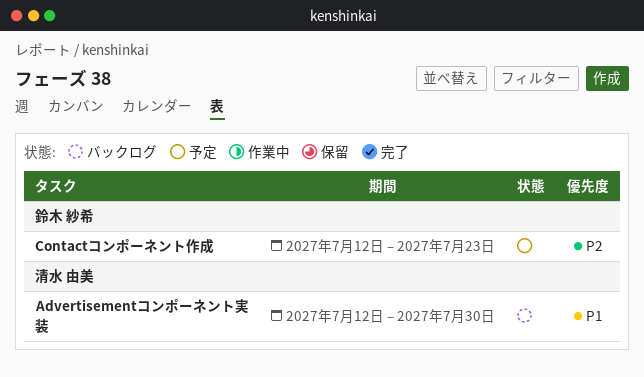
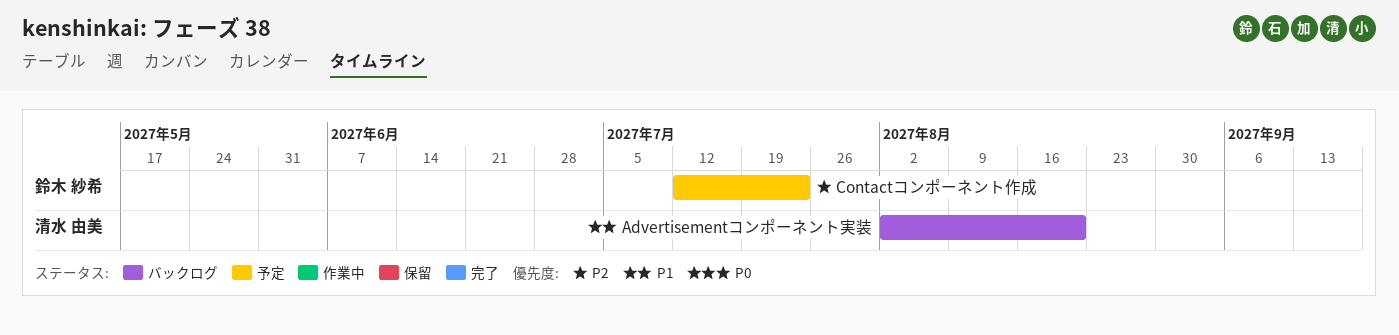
Advertisementコンポーネント実装, start: Jul 12 -> Aug 2
Advertisementコンポーネント実装, due: Jul 30 -> Aug 20

